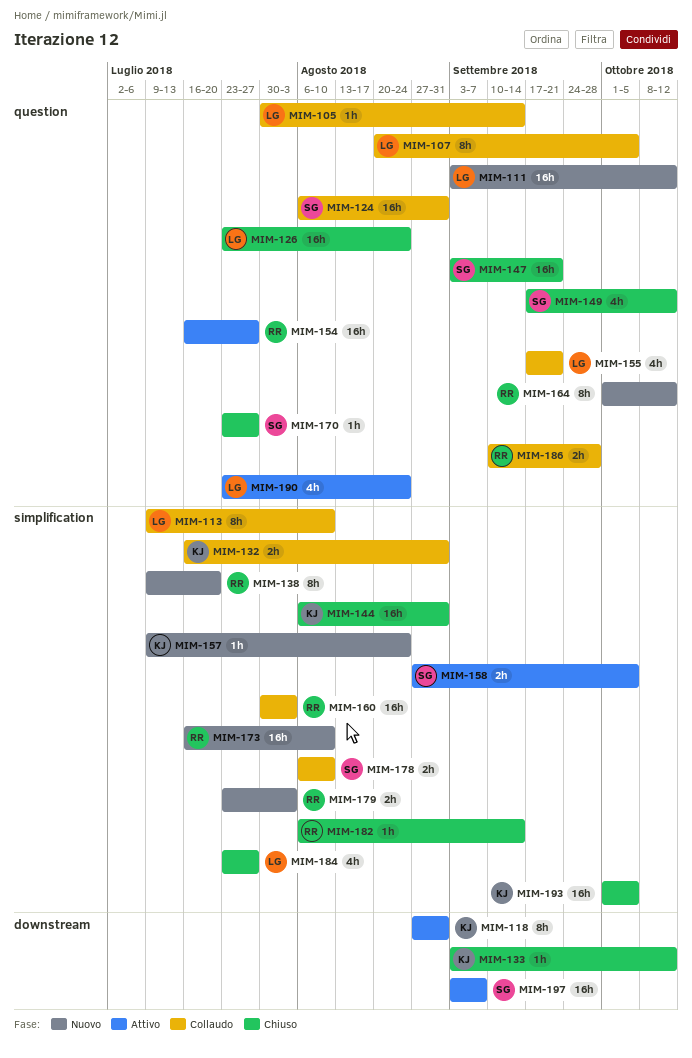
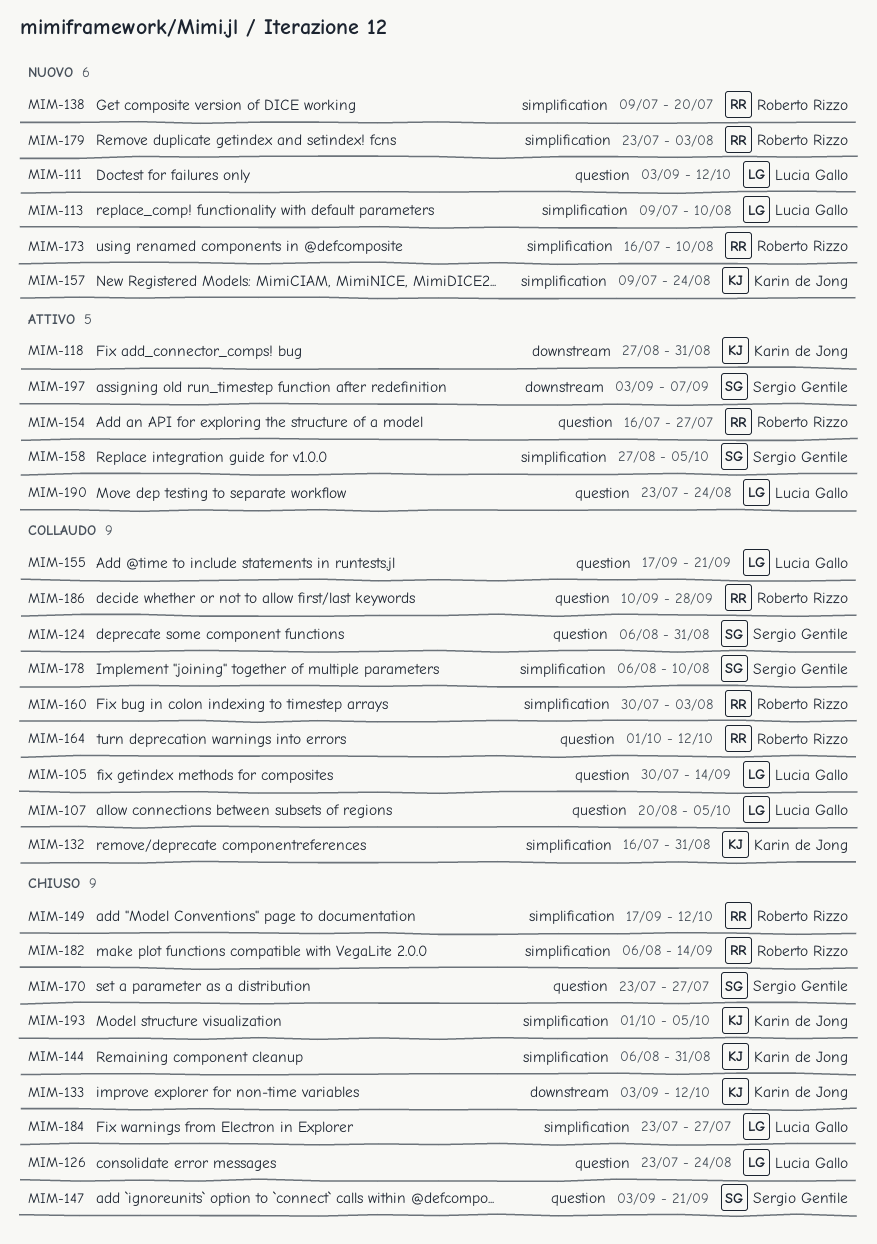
MIM-113, status: Collaudo -> Nuovo
MIM-149, owner: Sergio Gentile -> Roberto Rizzo
MIM-149, label: question -> simplification
MIM-164, status: Nuovo -> Collaudo

